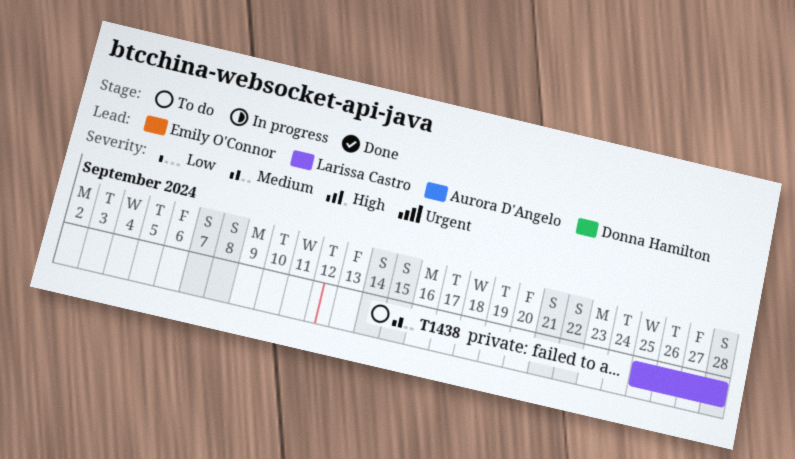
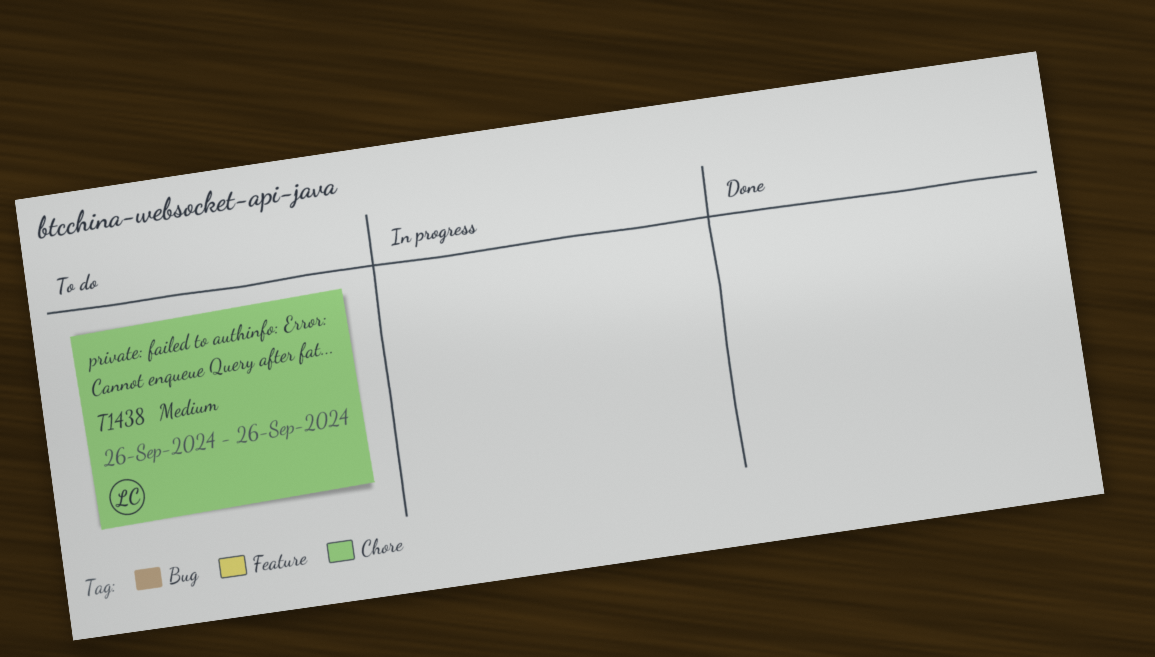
T1438, start: Sep 25 -> Sep 26
T1438, due: Sep 28 -> Sep 26

